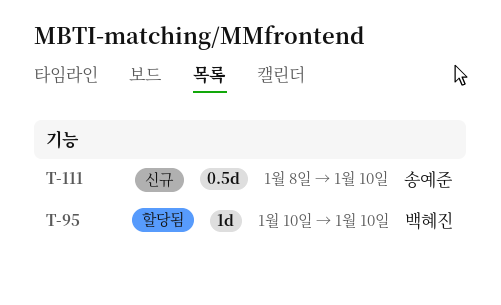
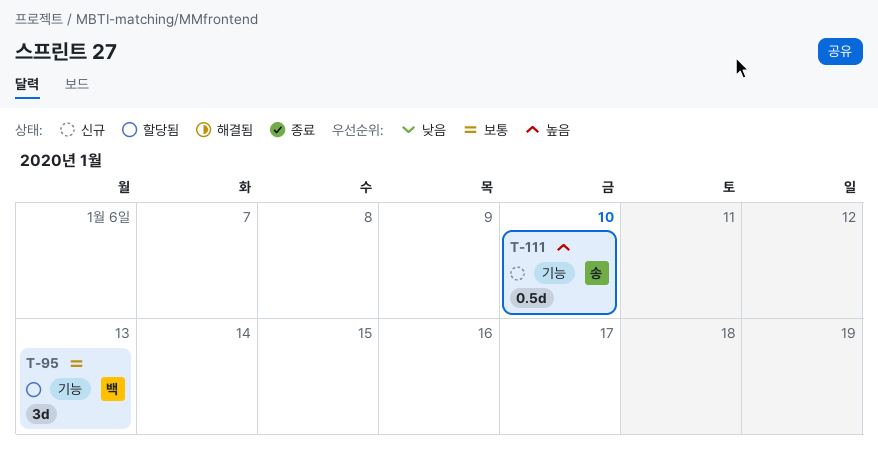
T-95, estimate: 1d -> 3d
T-95, due: Jan 10 -> Jan 13

